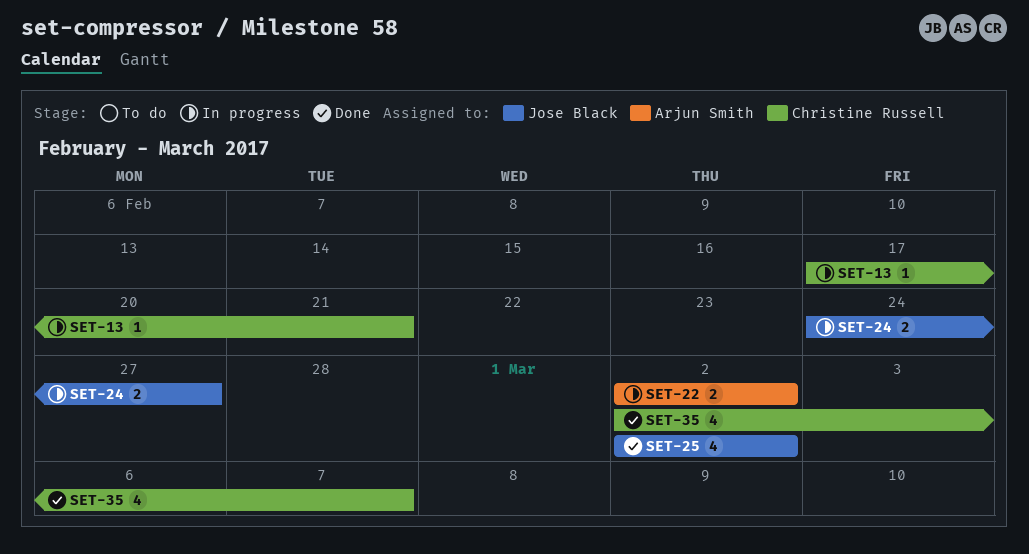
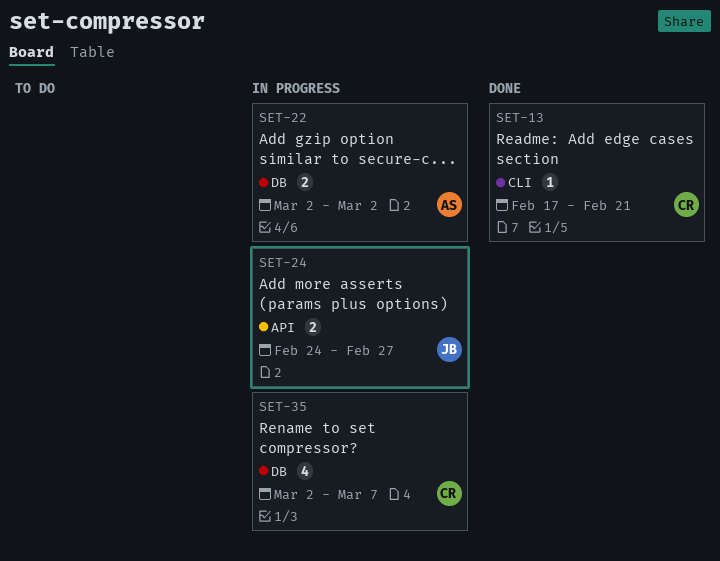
SET-13, status: In progress -> Done
SET-25: present -> none
SET-35, status: Done -> In progress

